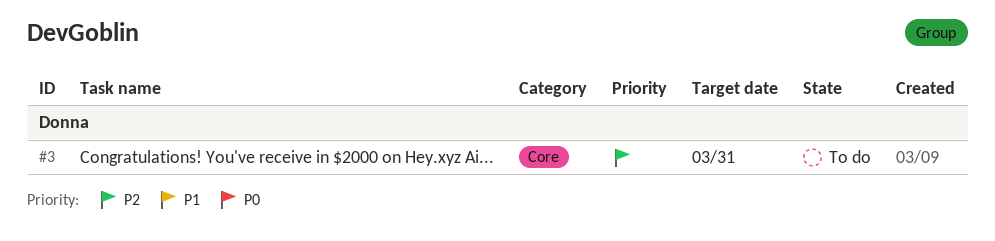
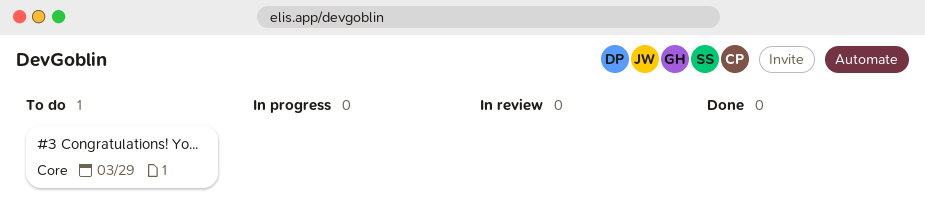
#3, due: Mar 31 -> Mar 29

